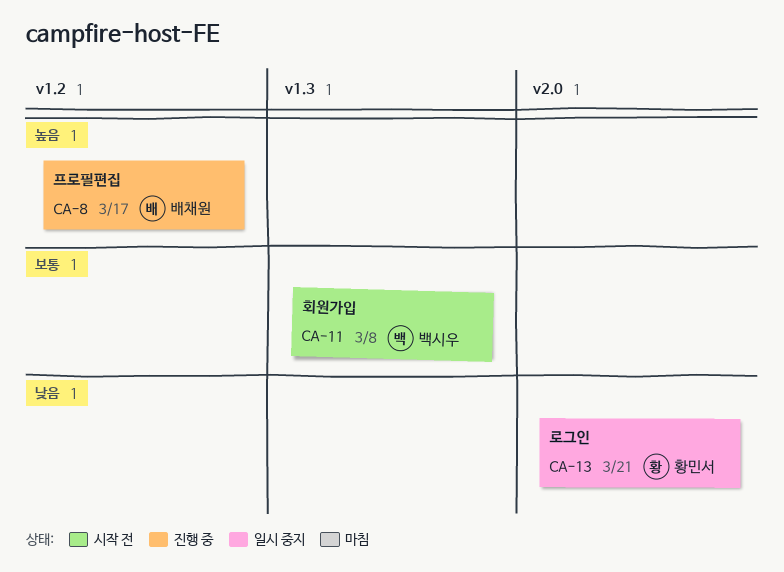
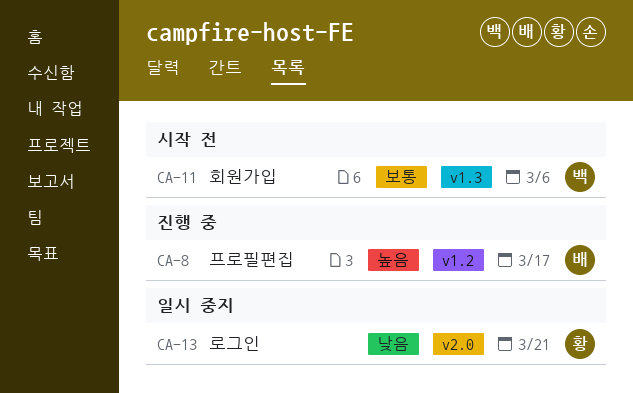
CA-11, due: Mar 8 -> Mar 6

